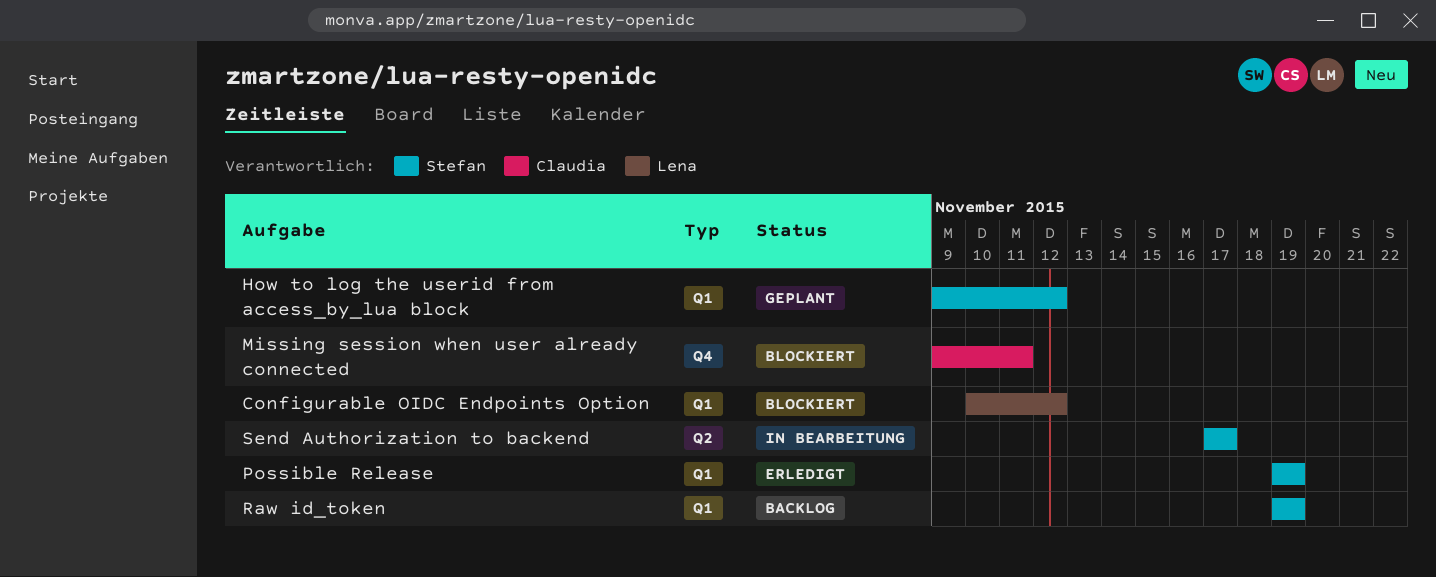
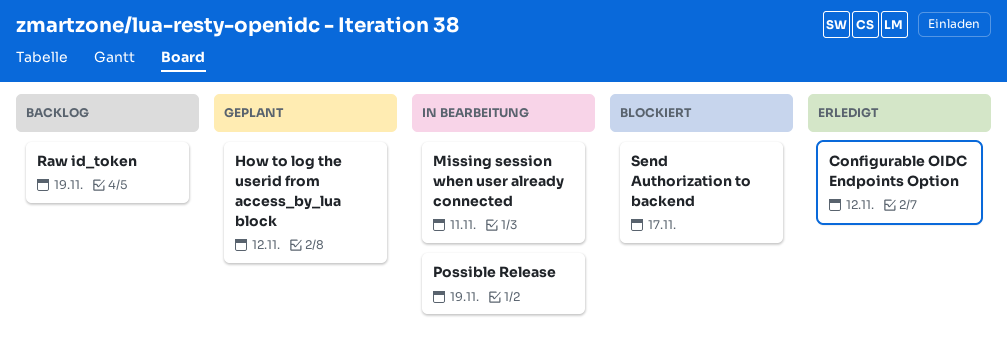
Configurable OIDC Endpoints Option, status: Blockiert -> Erledigt
Missing session when user already connected, status: Blockiert -> In Bearbeitung
Possible Release, status: Erledigt -> In Bearbeitung
Send Authorization to backend, status: In Bearbeitung -> Blockiert

